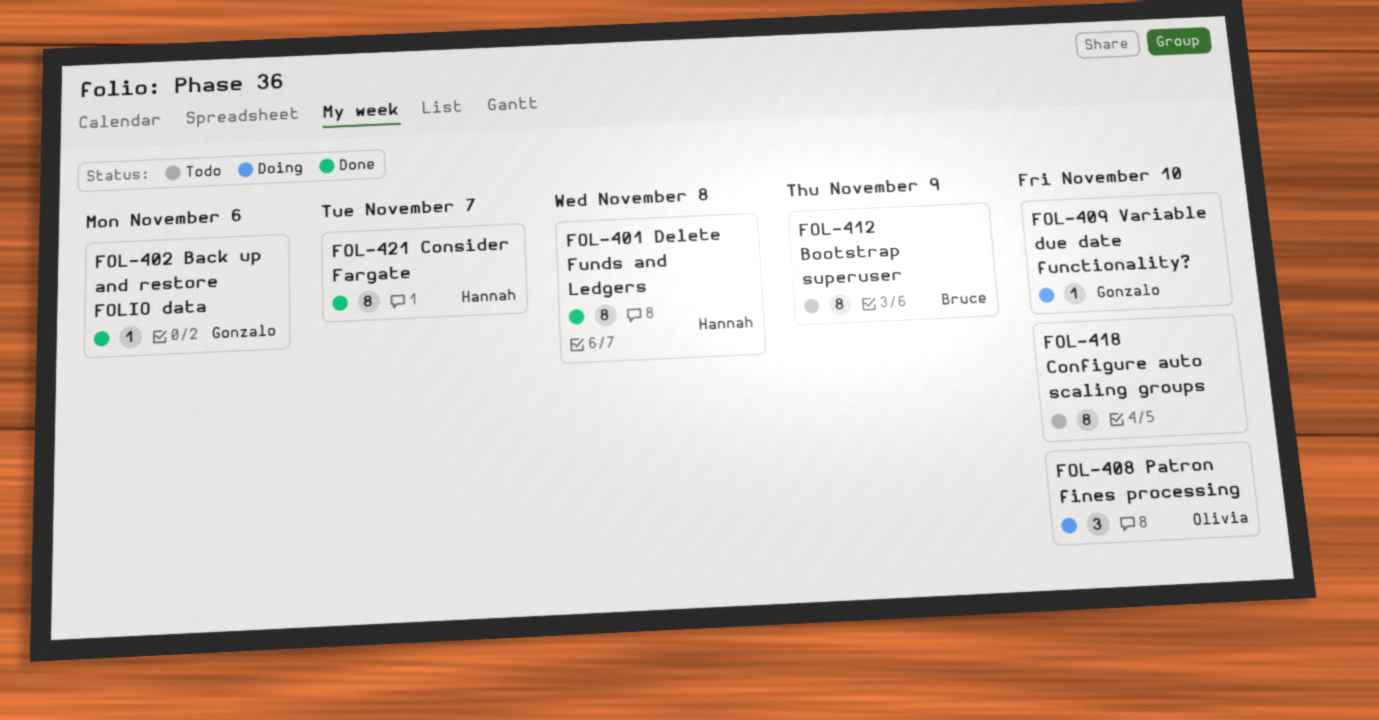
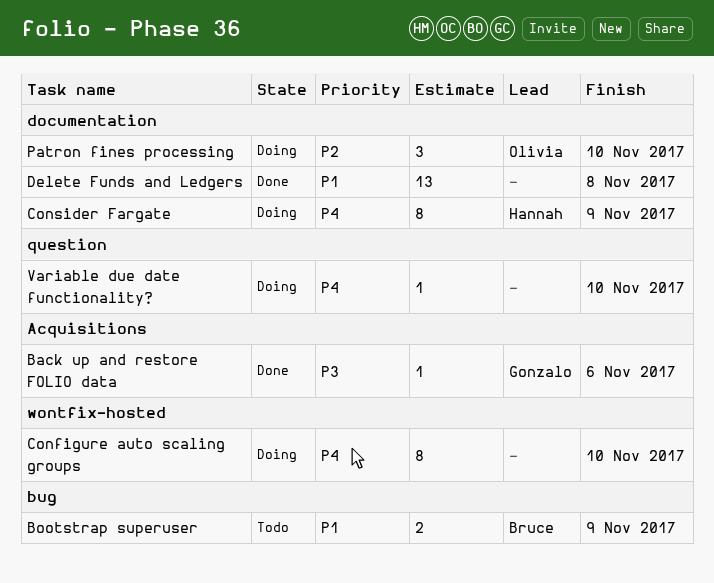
Bootstrap superuser, estimate: 8 -> 2
Configure auto scaling groups, status: Todo -> Doing
Consider Fargate, status: Done -> Doing
Consider Fargate, due: Nov 7 -> Nov 9
Delete Funds and Ledgers, owner: Hannah -> none
Delete Funds and Ledgers, estimate: 8 -> 13
Variable due date functionality?, owner: Gonzalo -> none

